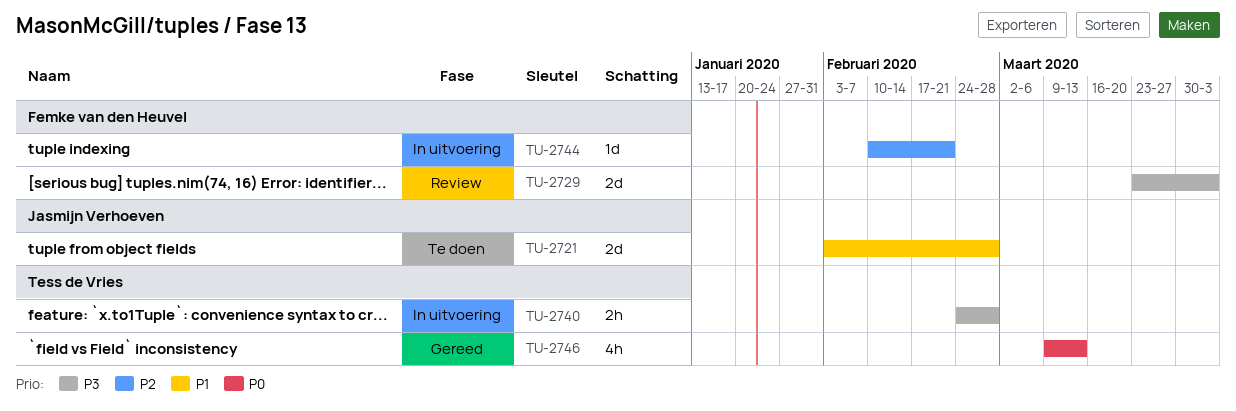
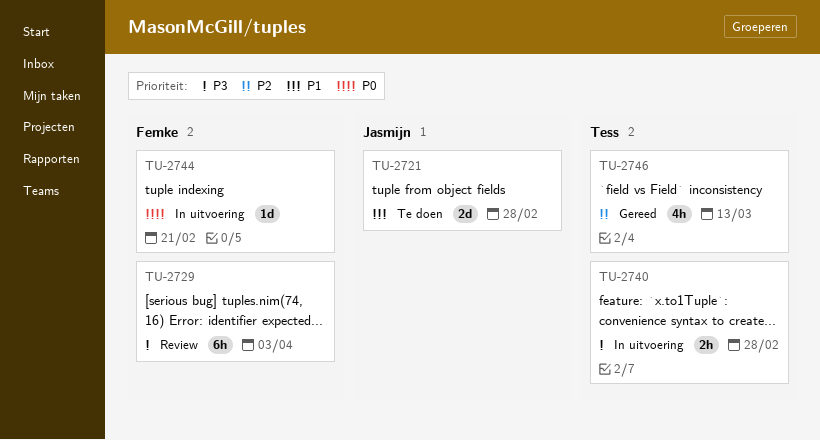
TU-2729, estimate: 2d -> 6h
TU-2744, priority: P2 -> P0
TU-2746, priority: P0 -> P2

